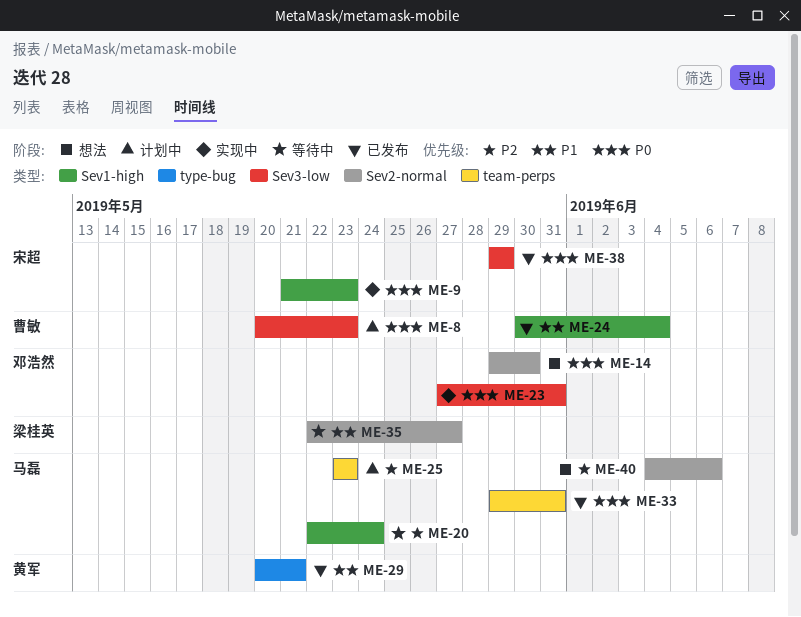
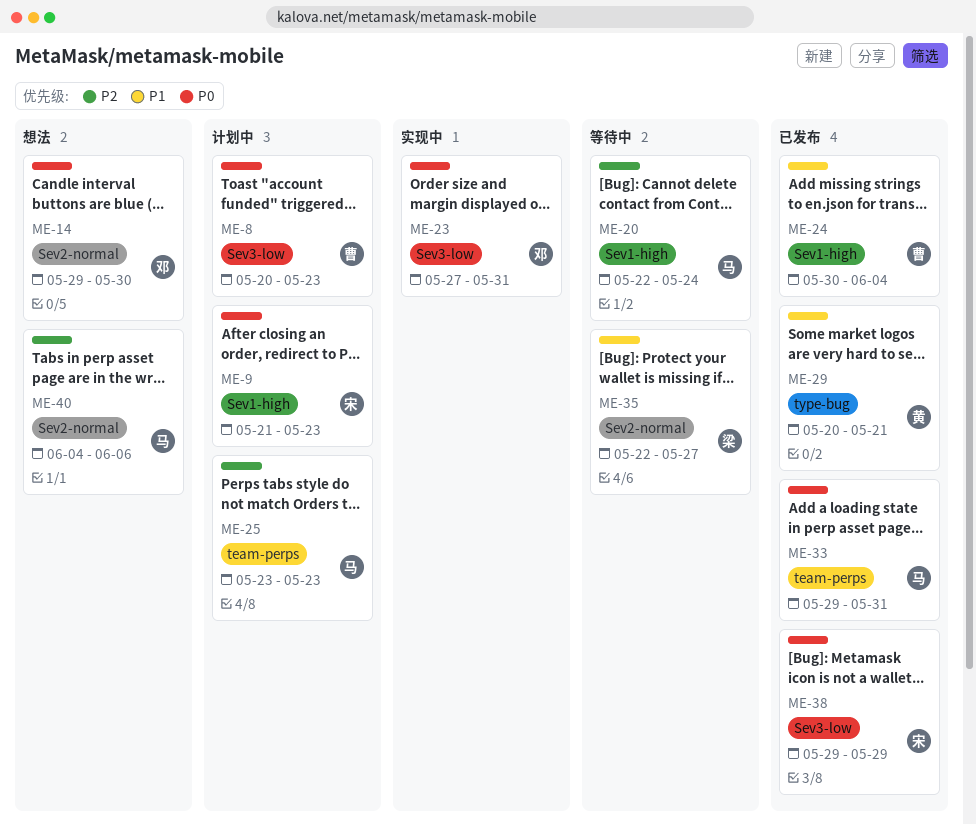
ME-9, status: 实现中 -> 计划中

